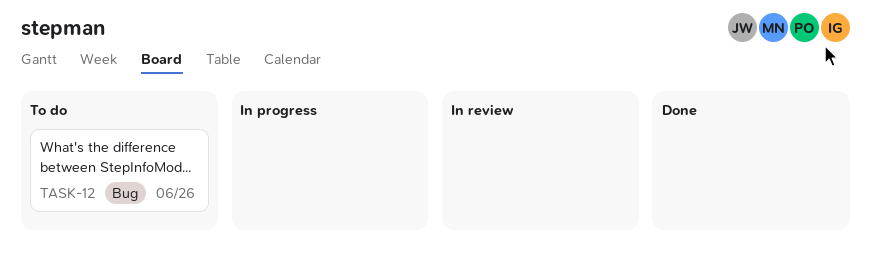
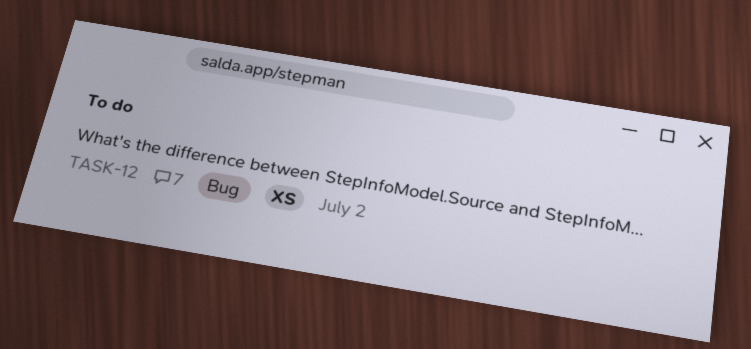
TASK-12, due: Jun 26 -> Jul 2

